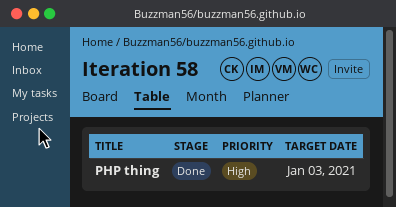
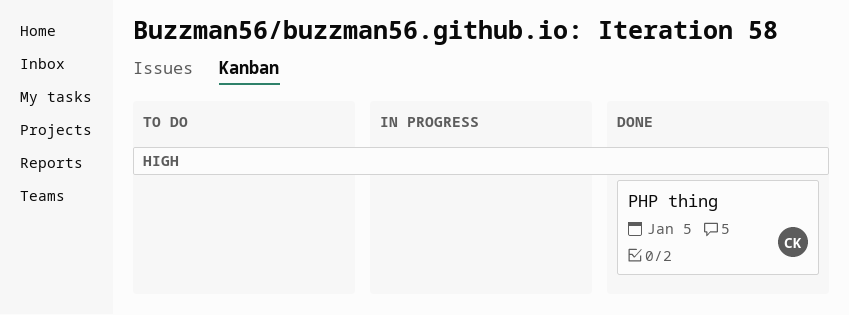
PHP thing, due: Jan 3 -> Jan 5

